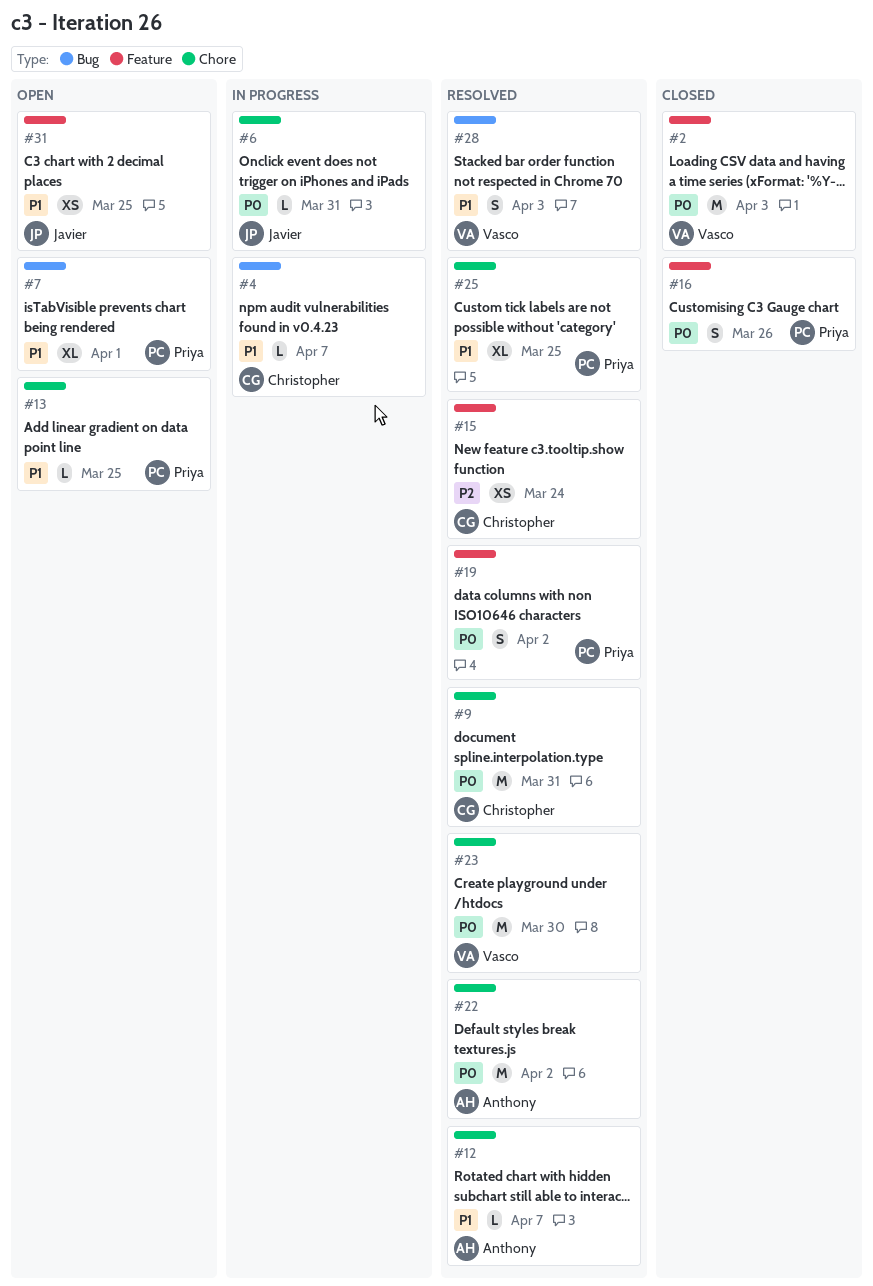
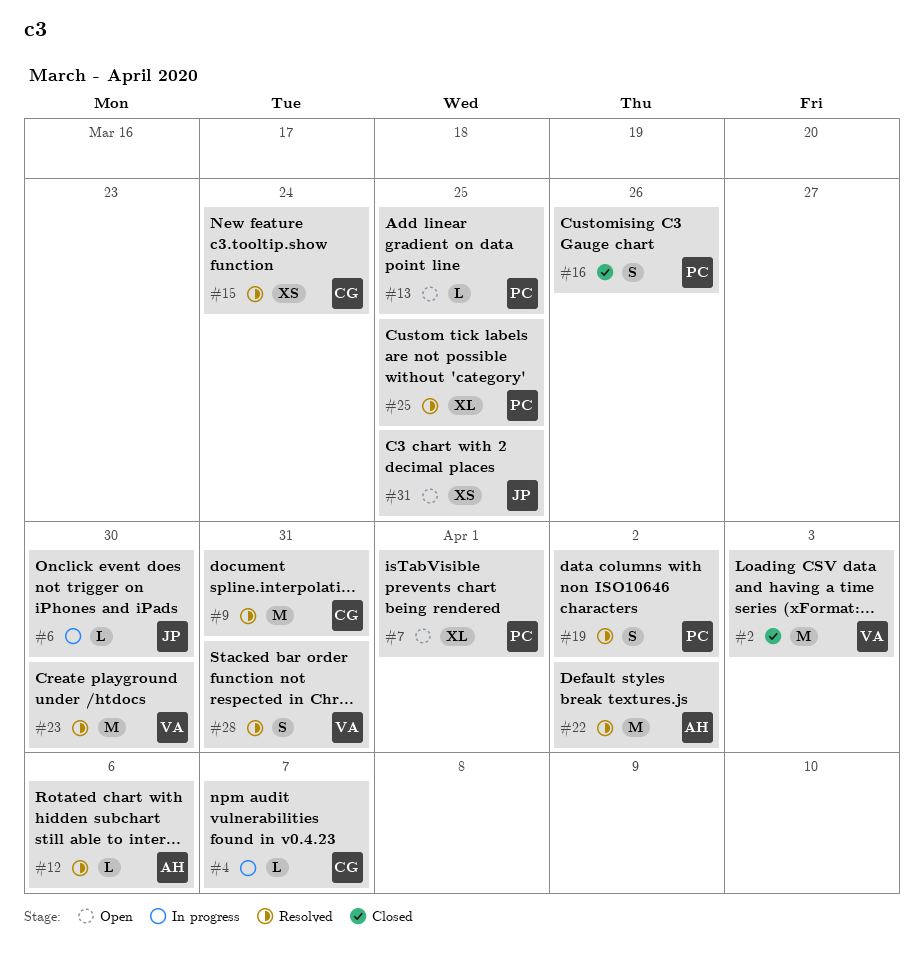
#6, due: Mar 31 -> Mar 30
#12, due: Apr 7 -> Apr 6
#28, due: Apr 3 -> Mar 31

